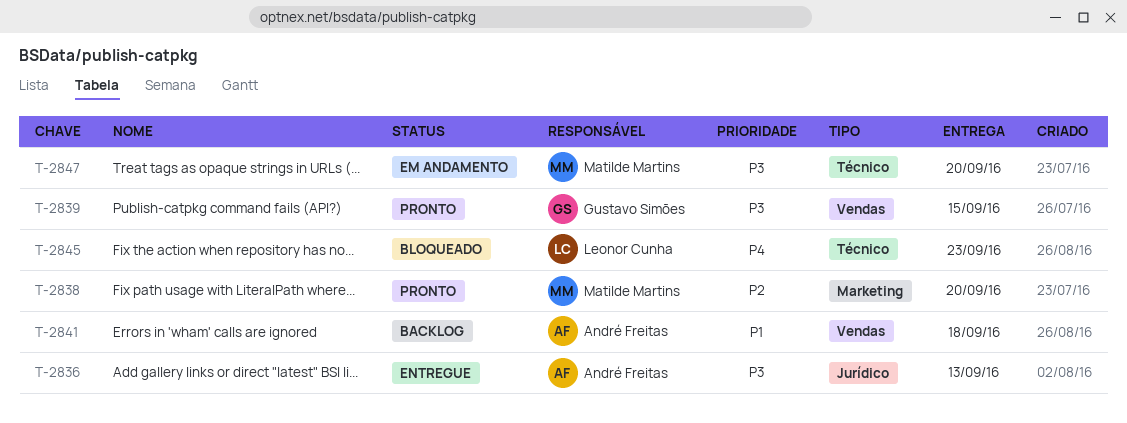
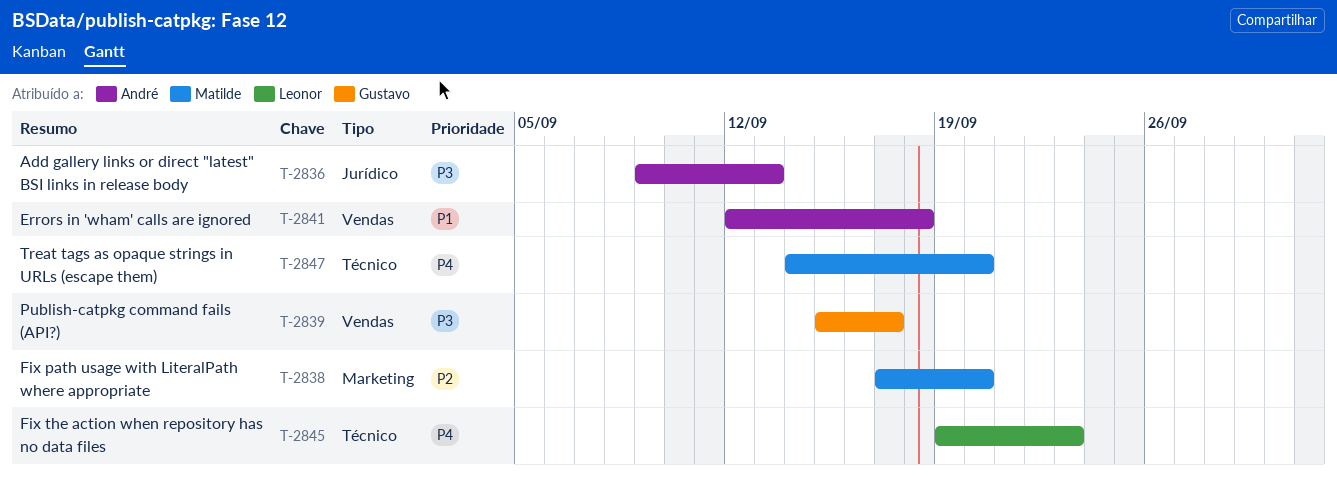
T-2839, due: Sep 15 -> Sep 17
T-2847, priority: P3 -> P4

